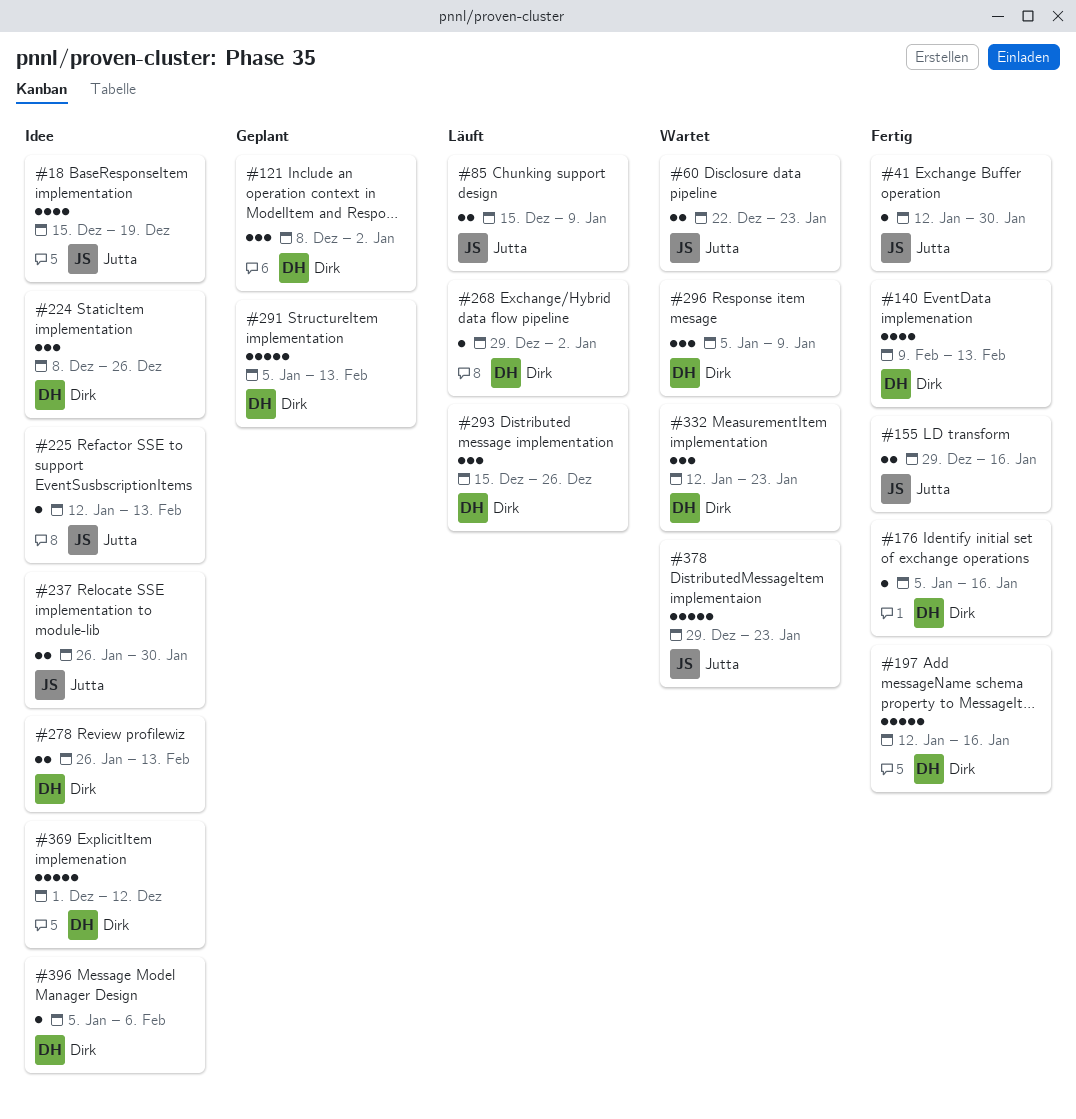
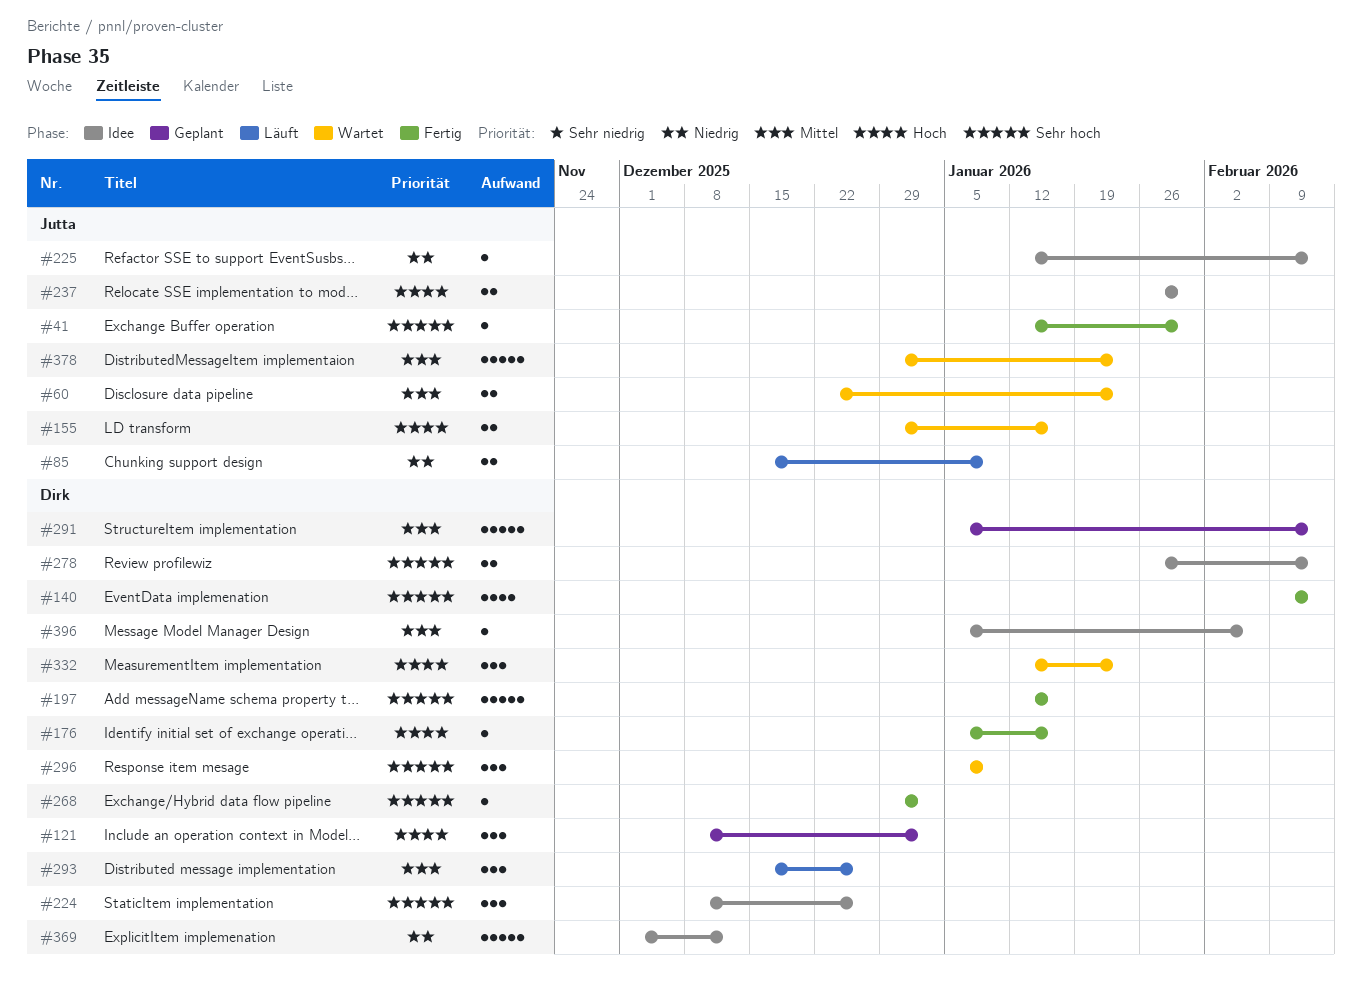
#18: present -> none
#155, status: Fertig -> Wartet
#268, status: Läuft -> Fertig

